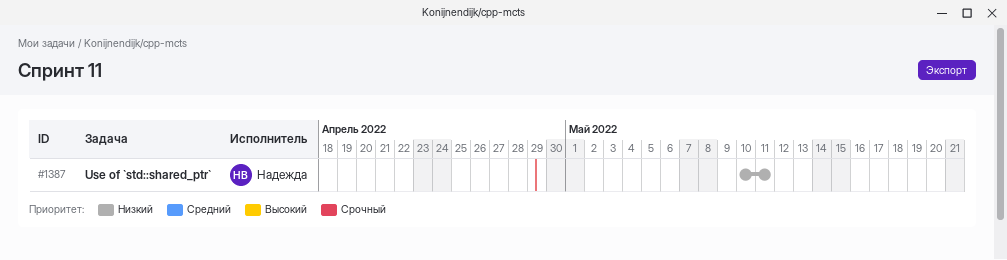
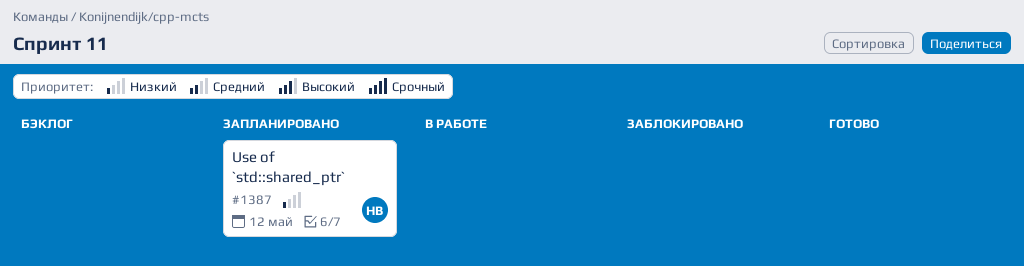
#1387, due: May 11 -> May 12

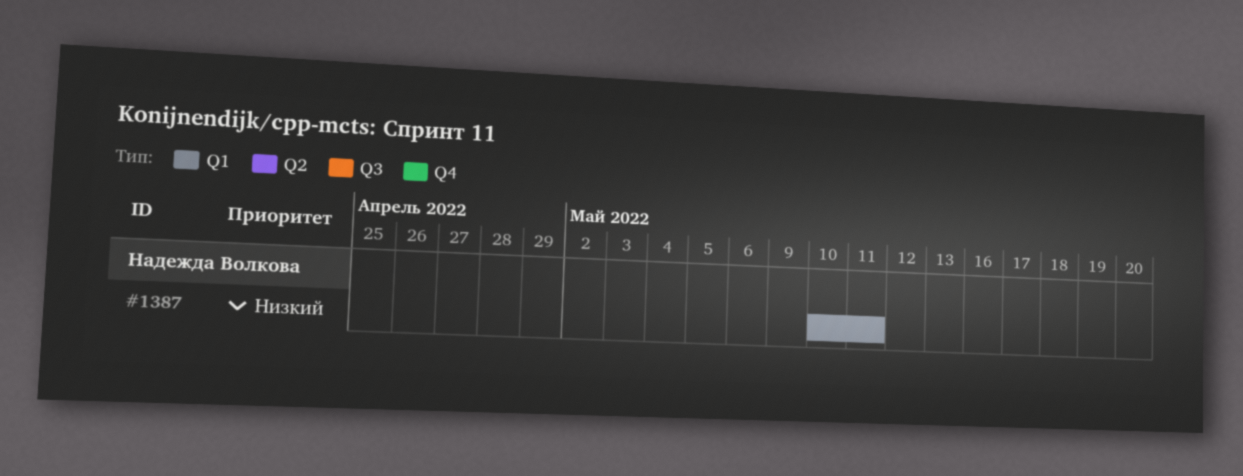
#1387, due: May 12 -> May 11

